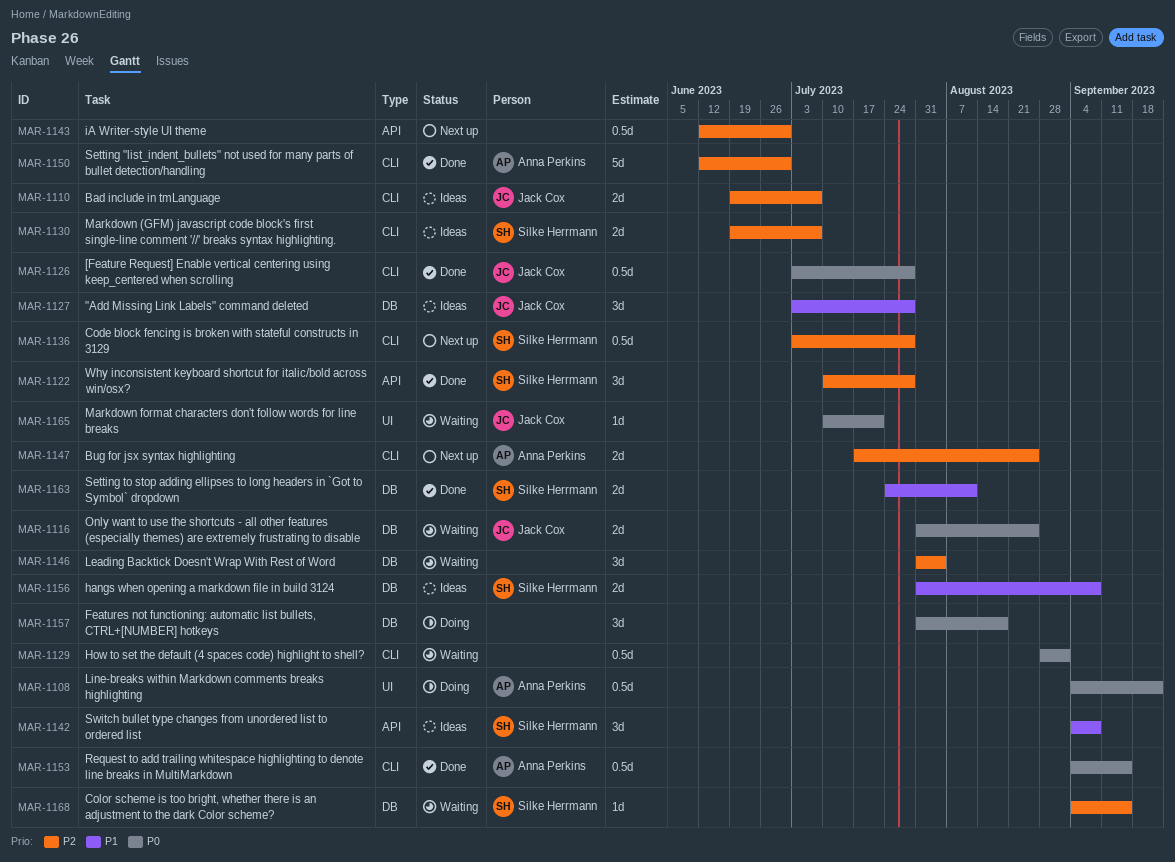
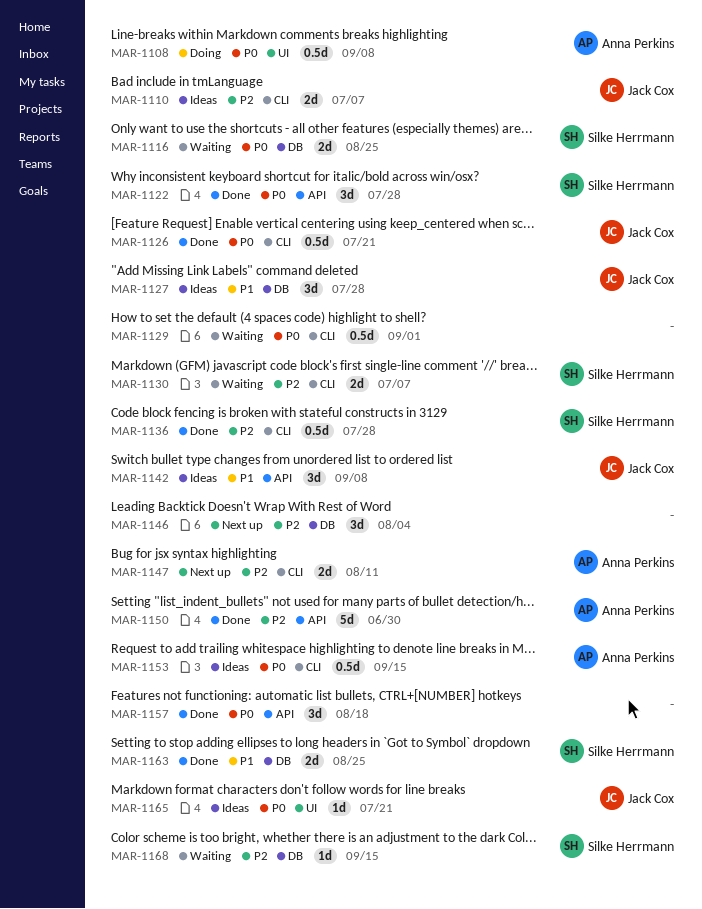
MAR-1108, due: Sep 22 -> Sep 8
MAR-1116, owner: Jack Cox -> Silke Herrmann
MAR-1122, priority: P2 -> P0
MAR-1126, due: Jul 28 -> Jul 21
MAR-1130, status: Ideas -> Waiting
MAR-1136, status: Next up -> Done
MAR-1142, owner: Silke Herrmann -> Jack Cox
MAR-1143: present -> none
MAR-1146, status: Waiting -> Next up
MAR-1147, due: Aug 25 -> Aug 11
MAR-1150, label: CLI -> API
MAR-1153, status: Done -> Ideas
MAR-1156: present -> none
MAR-1157, status: Doing -> Done
MAR-1157, label: DB -> API
MAR-1163, due: Aug 11 -> Aug 25
MAR-1165, status: Waiting -> Ideas

